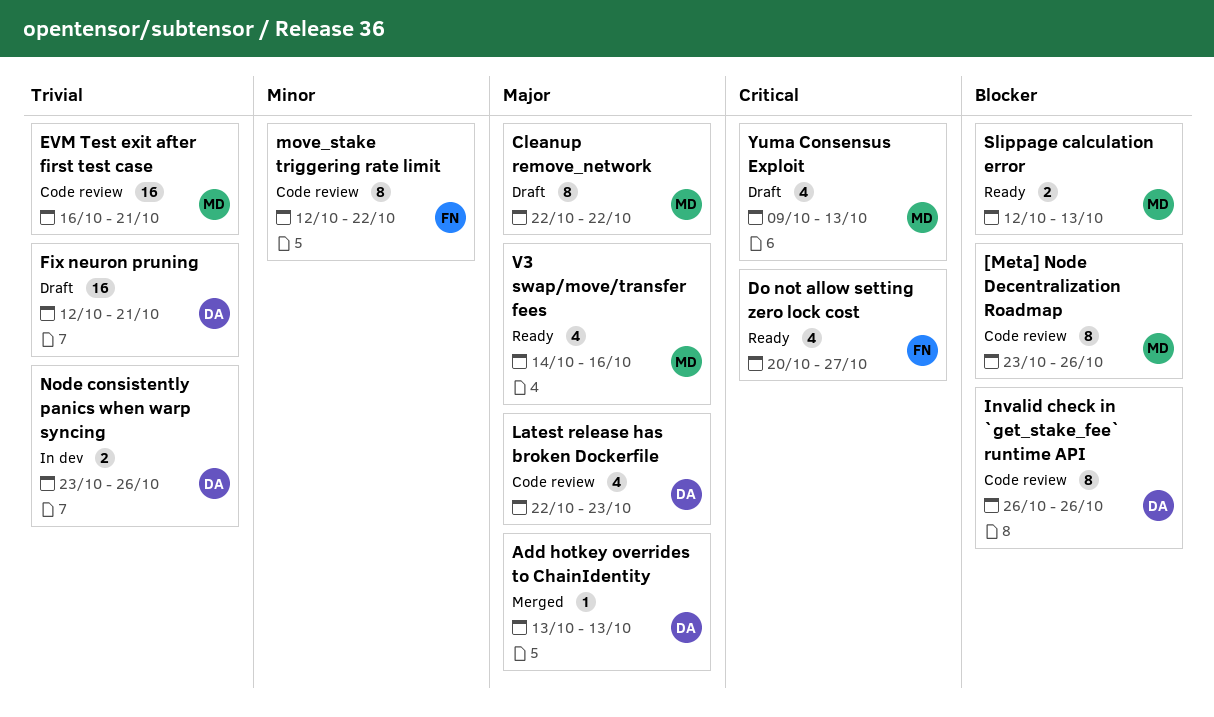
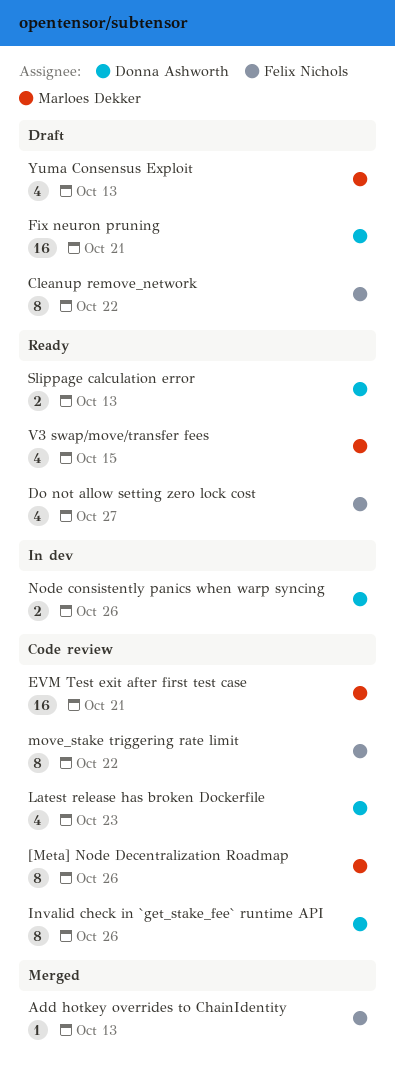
Add hotkey overrides to ChainIdentity, owner: Donna Ashworth -> Felix Nichols
Cleanup remove_network, owner: Marloes Dekker -> Felix Nichols
Slippage calculation error, owner: Marloes Dekker -> Donna Ashworth
V3 swap/move/transfer fees, due: Oct 16 -> Oct 15

